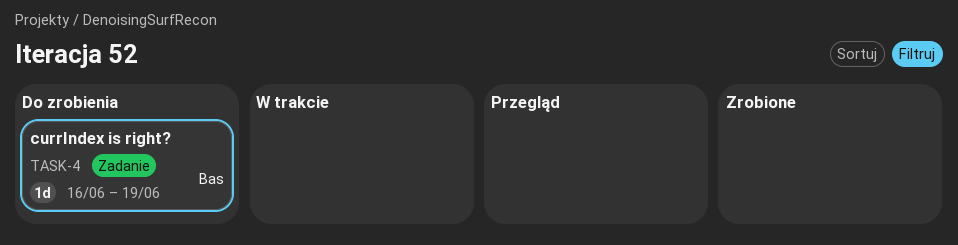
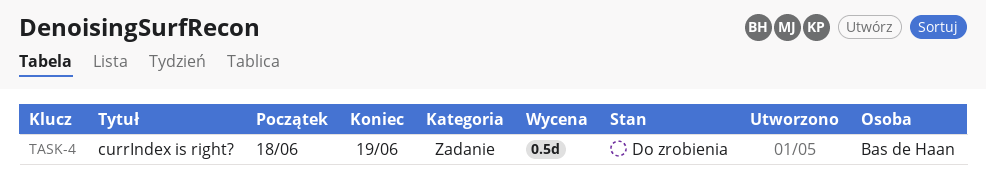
TASK-4, estimate: 1d -> 0.5d
TASK-4, start: Jun 16 -> Jun 18

